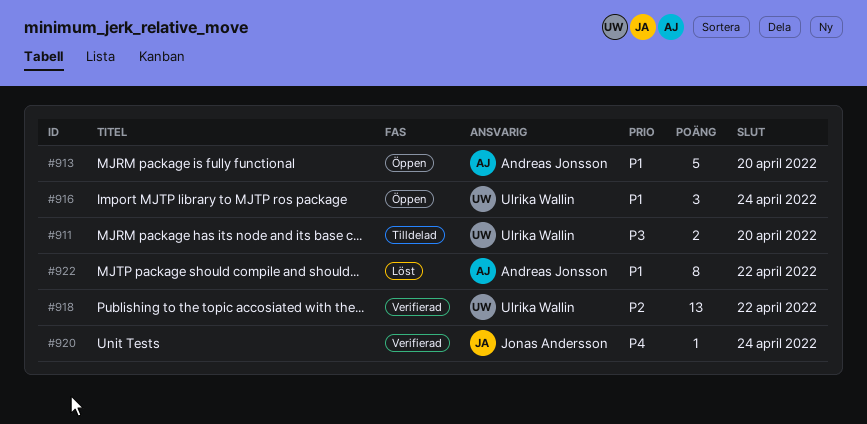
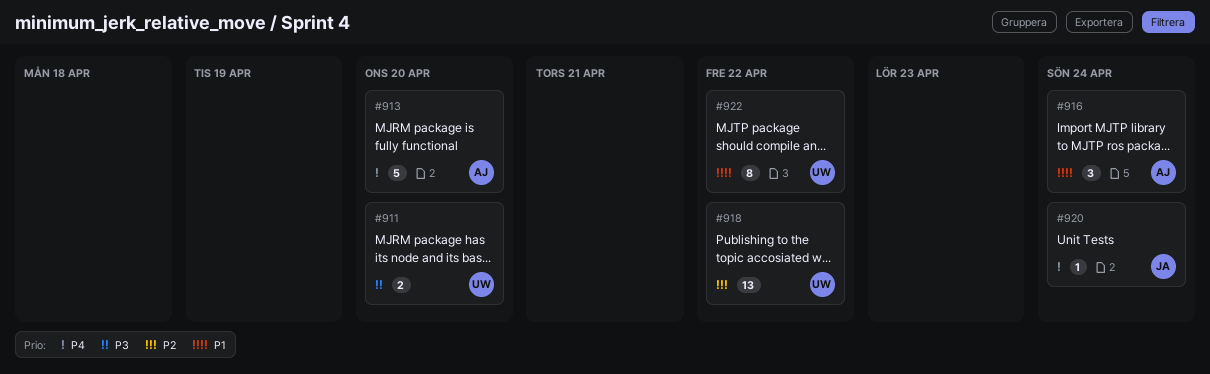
#913, priority: P1 -> P4
#916, owner: Ulrika Wallin -> Andreas Jonsson
#922, owner: Andreas Jonsson -> Ulrika Wallin

